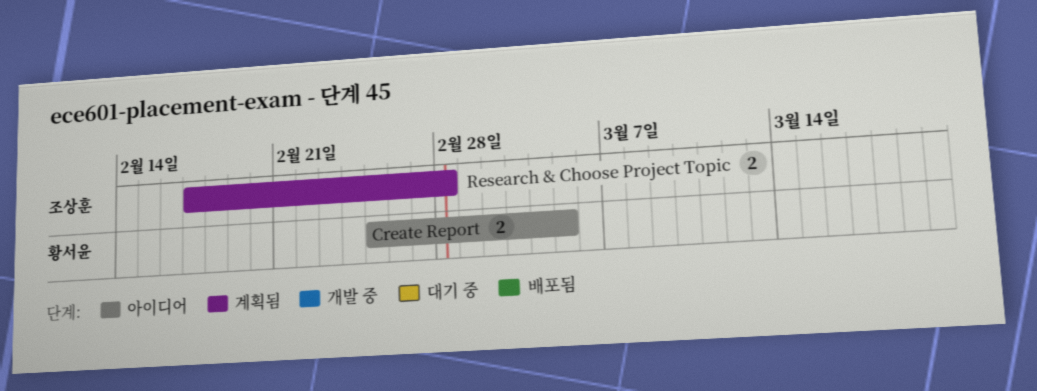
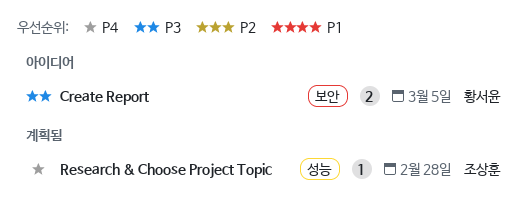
Research & Choose Project Topic, estimate: 2 -> 1

